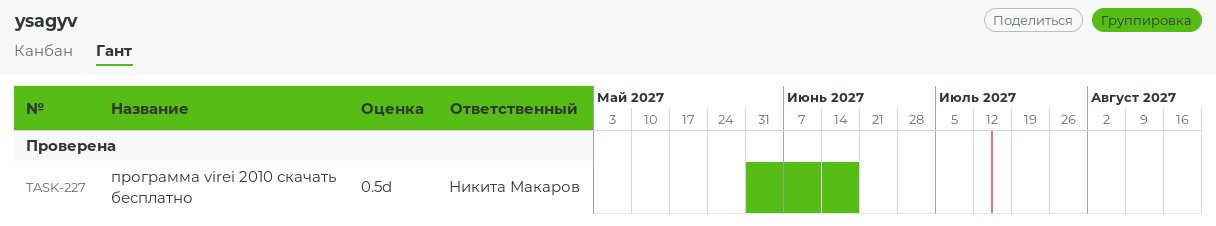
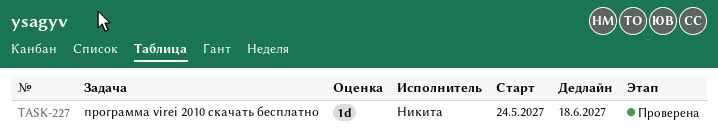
TASK-227, estimate: 0.5d -> 1d
TASK-227, start: May 31 -> May 24

